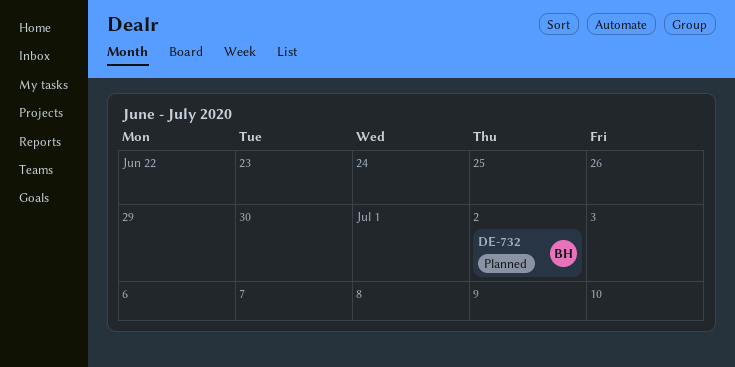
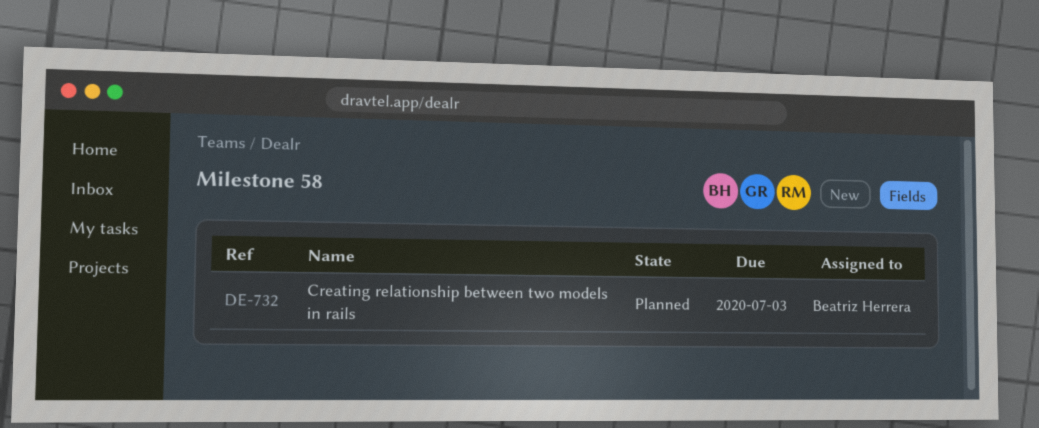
DE-732, due: Jul 2 -> Jul 3

